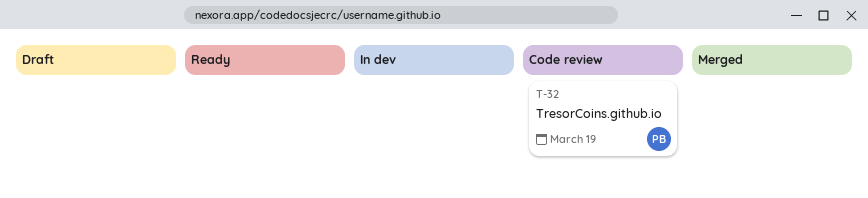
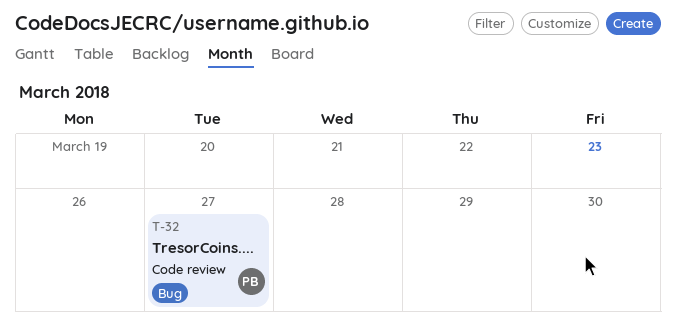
T-32, due: Mar 19 -> Mar 27

